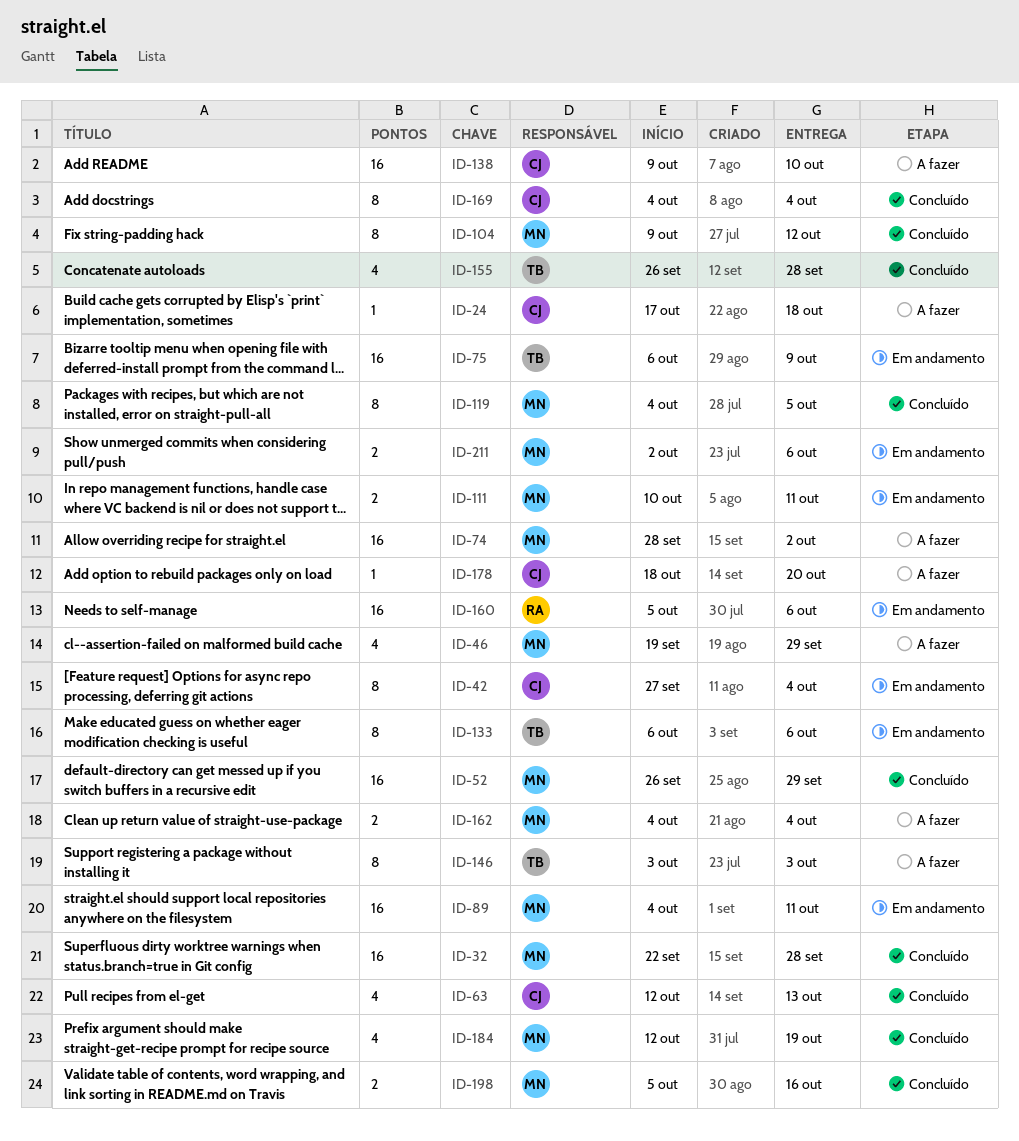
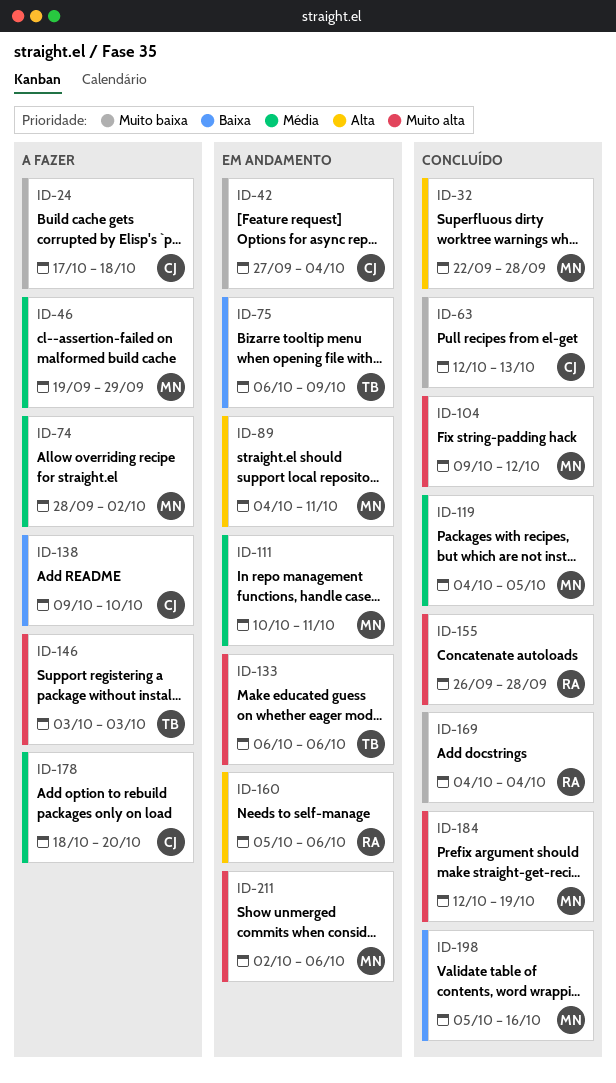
ID-52: present -> none
ID-155, owner: TB -> RA
ID-162: present -> none
ID-169, owner: CJ -> RA

